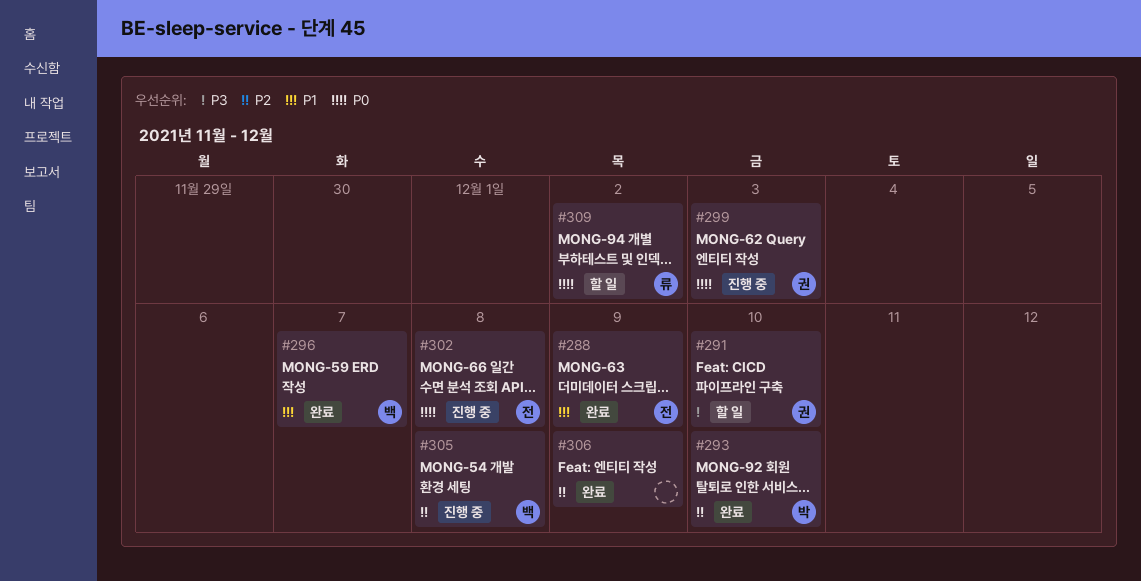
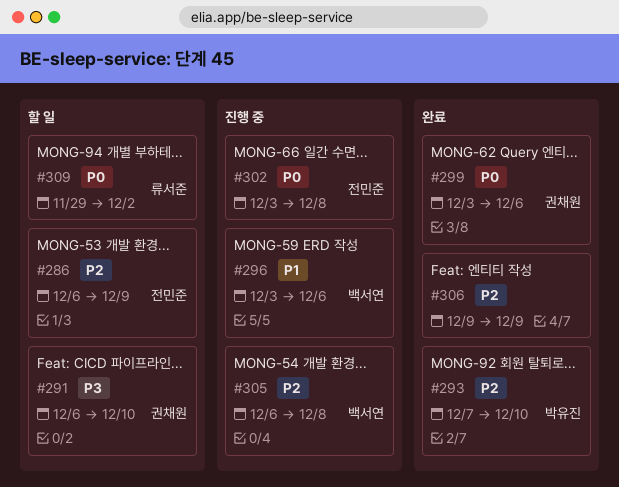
#286: none -> present
#288: present -> none
#296, status: 완료 -> 진행 중
#296, due: Dec 7 -> Dec 6
#299, status: 진행 중 -> 완료
#299, due: Dec 3 -> Dec 6

